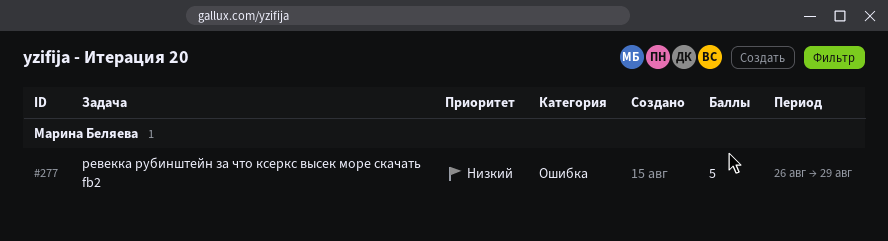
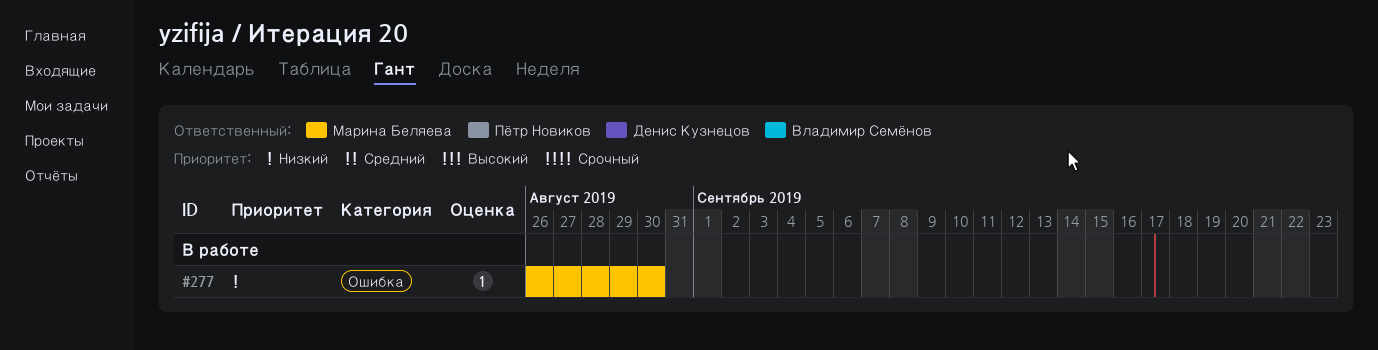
#277, estimate: 5 -> 1
#277, due: Aug 29 -> Aug 30

